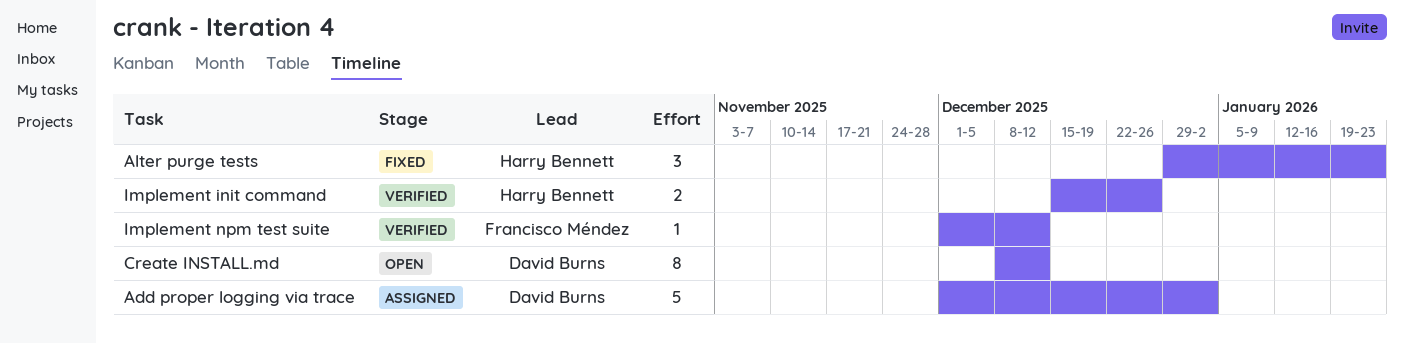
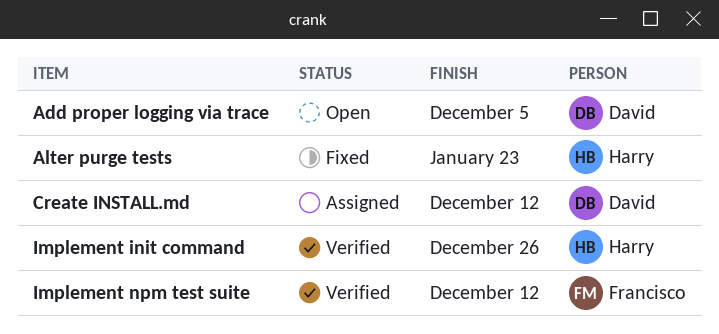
Add proper logging via trace, status: Assigned -> Open
Add proper logging via trace, due: Jan 2 -> Dec 5
Create INSTALL.md, status: Open -> Assigned

